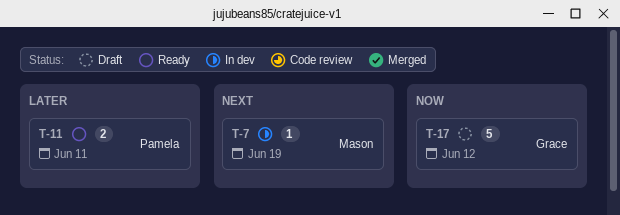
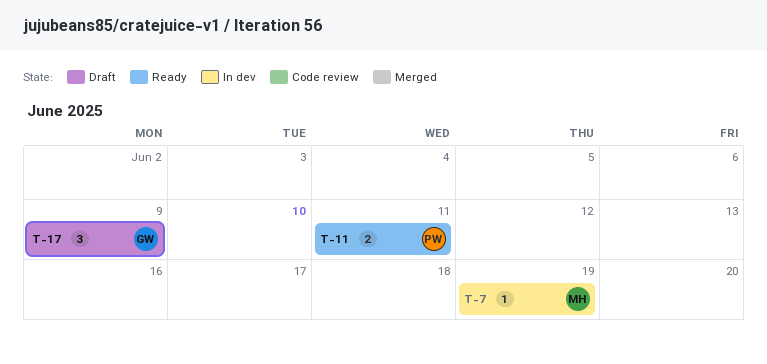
T-17, estimate: 5 -> 3
T-17, due: Jun 12 -> Jun 9

